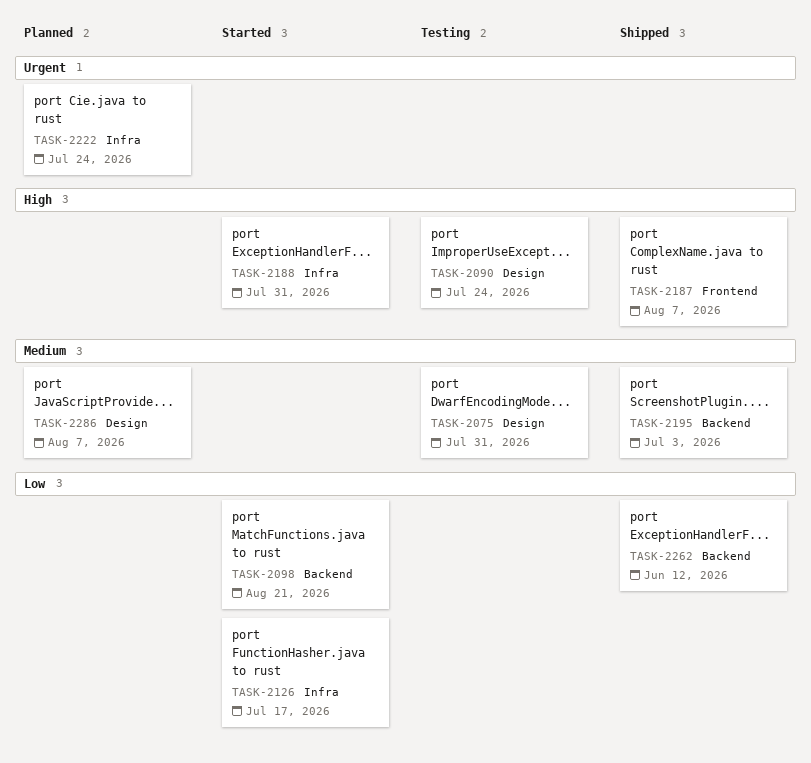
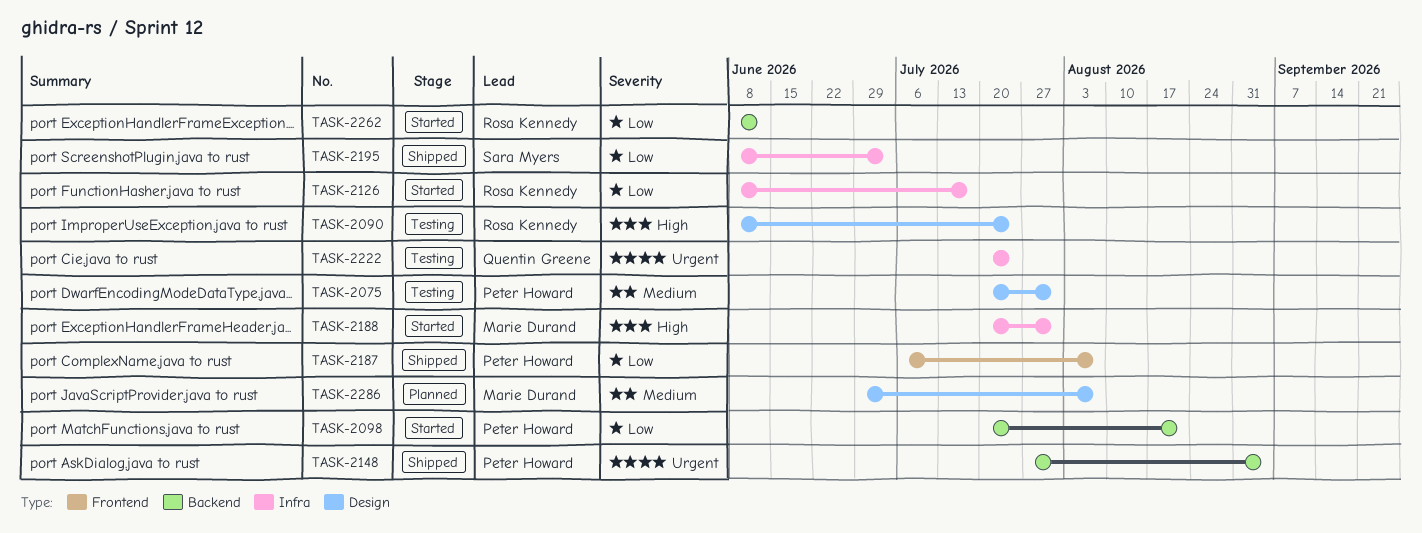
TASK-2148: none -> present
TASK-2187, priority: High -> Low
TASK-2195, priority: Medium -> Low
TASK-2195, label: Backend -> Infra
TASK-2222, status: Planned -> Testing
TASK-2262, status: Shipped -> Started

